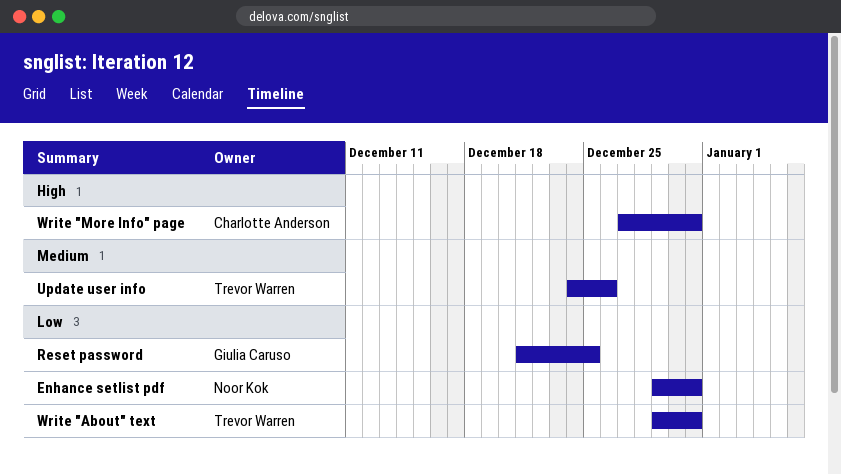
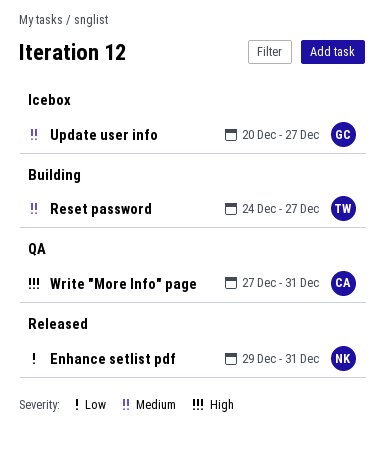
Reset password, owner: Giulia Caruso -> Trevor Warren
Reset password, priority: Low -> Medium
Reset password, start: Dec 21 -> Dec 24
Reset password, due: Dec 25 -> Dec 27
Update user info, owner: Trevor Warren -> Giulia Caruso
Update user info, start: Dec 24 -> Dec 20
Update user info, due: Dec 26 -> Dec 27
Write "About" text: present -> none

